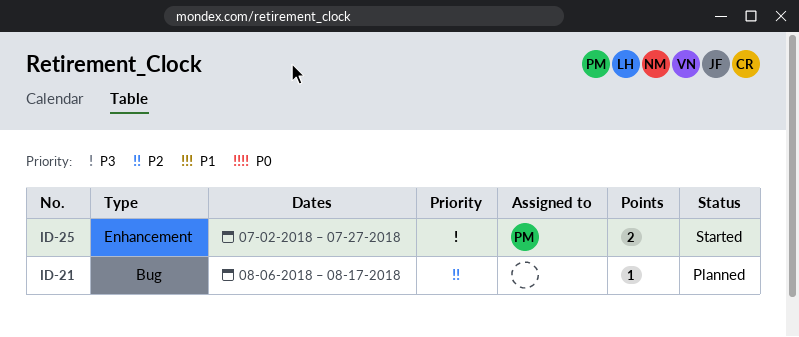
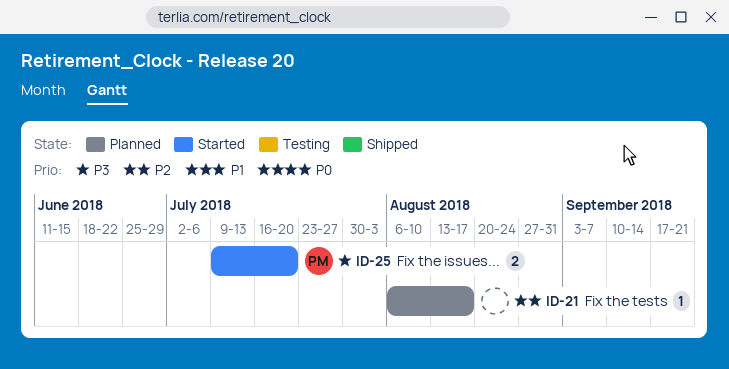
ID-25, start: Jul 2 -> Jul 9
ID-25, due: Jul 27 -> Jul 20

